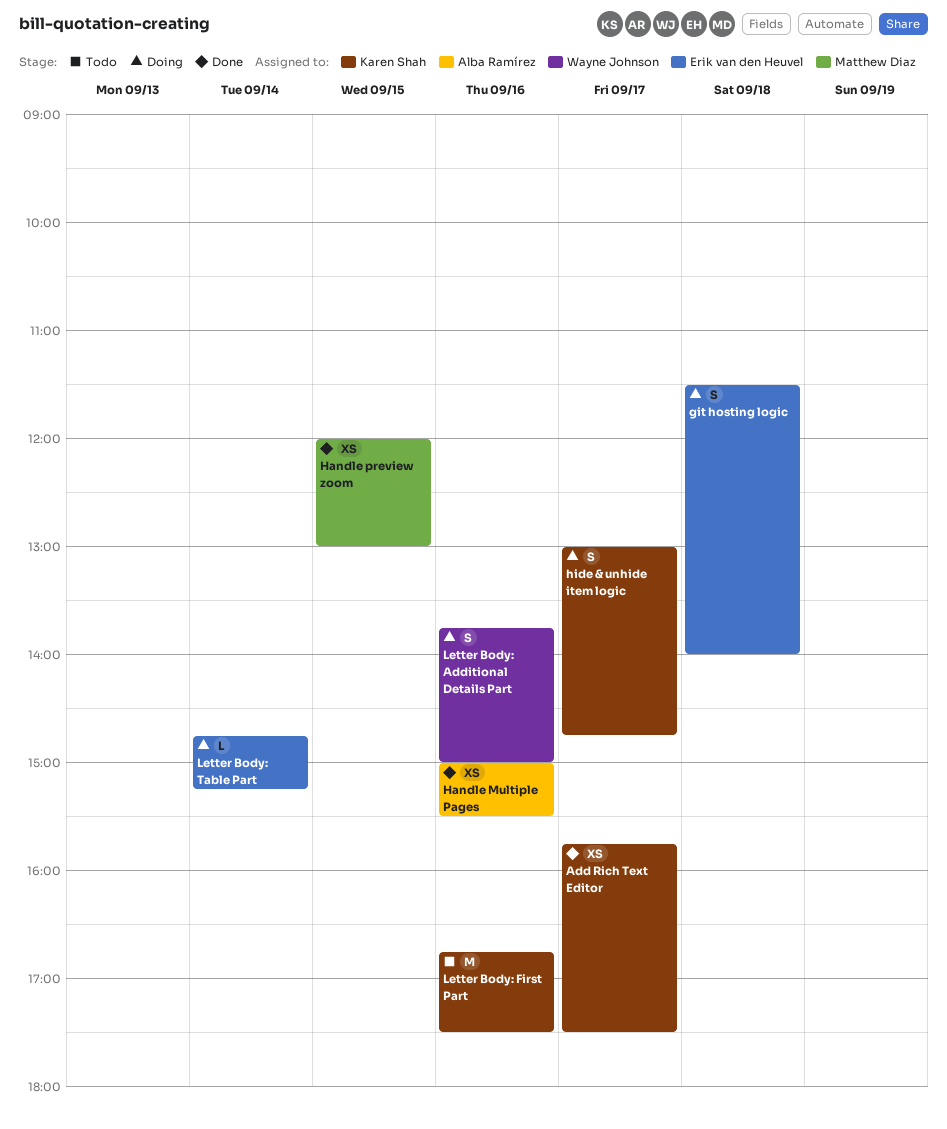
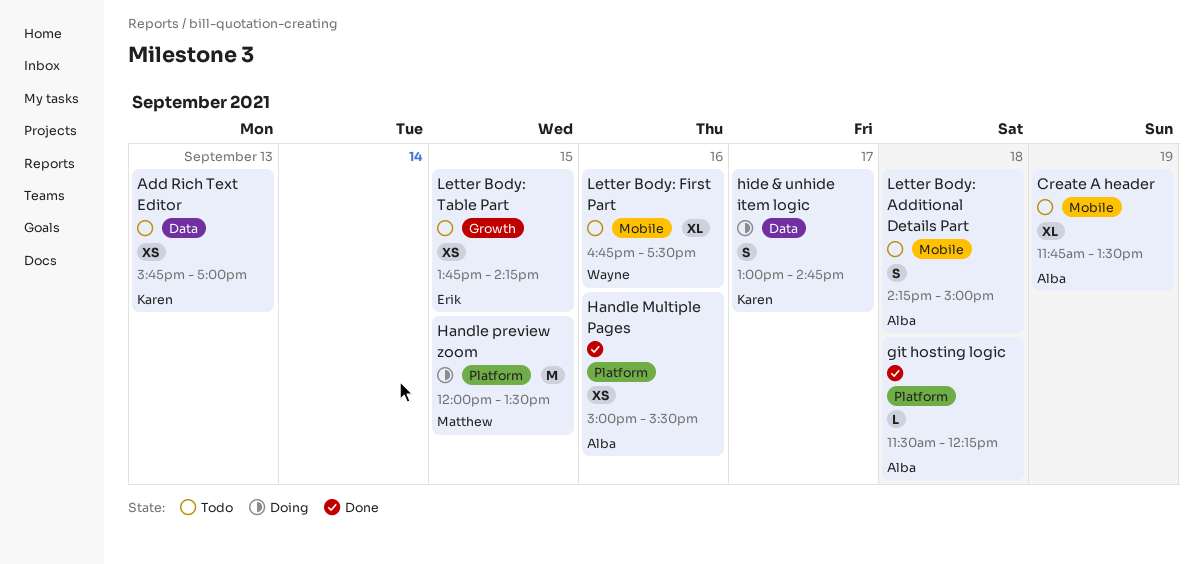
Add Rich Text Editor, status: Done -> Todo
Add Rich Text Editor, day: Sep 17 -> Sep 13
Add Rich Text Editor, ends: 17:30 -> 17:00
Create A header: none -> present
git hosting logic, status: Doing -> Done
git hosting logic, owner: Erik van den Heuvel -> Alba Ramírez
git hosting logic, estimate: S -> L
git hosting logic, ends: 14:00 -> 12:15
Handle preview zoom, status: Done -> Doing
Handle preview zoom, estimate: XS -> M
Handle preview zoom, ends: 13:00 -> 13:30
Letter Body: Additional Details Part, status: Doing -> Todo
Letter Body: Additional Details Part, owner: Wayne Johnson -> Alba Ramírez
Letter Body: Additional Details Part, day: Sep 16 -> Sep 18
Letter Body: Additional Details Part, begins: 13:45 -> 14:15
Letter Body: First Part, owner: Karen Shah -> Wayne Johnson
Letter Body: First Part, estimate: M -> XL
Letter Body: Table Part, status: Doing -> Todo
Letter Body: Table Part, estimate: L -> XS
Letter Body: Table Part, day: Sep 14 -> Sep 15
Letter Body: Table Part, begins: 14:45 -> 13:45
Letter Body: Table Part, ends: 15:15 -> 14:15

